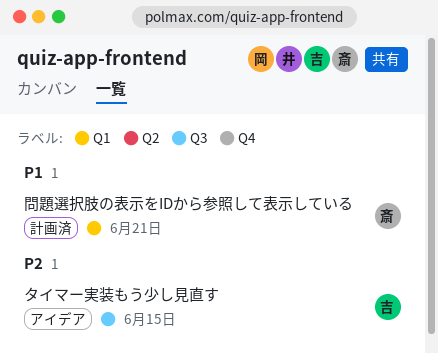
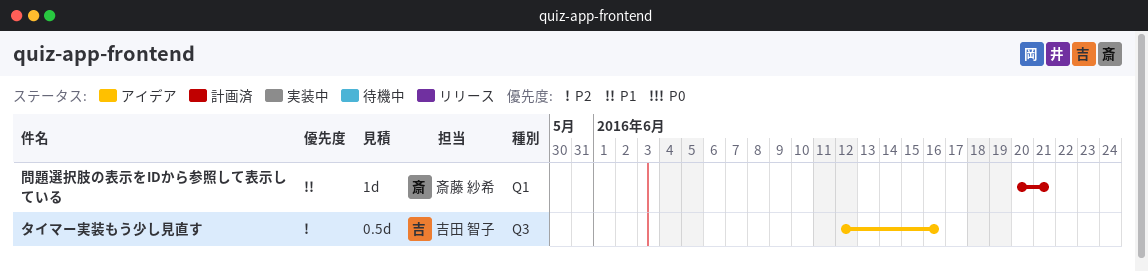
タイマー実装もう少し見直す, due: Jun 15 -> Jun 16

